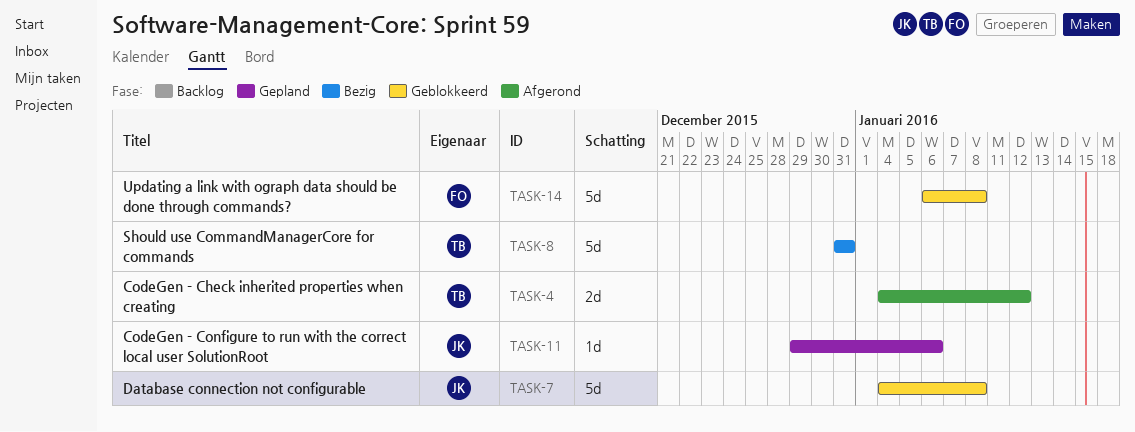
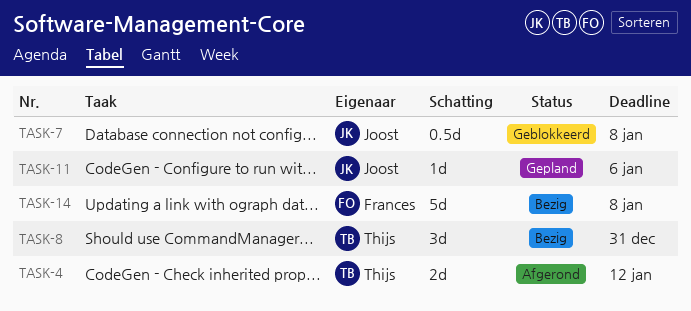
TASK-7, estimate: 5d -> 0.5d
TASK-8, estimate: 5d -> 3d
TASK-14, status: Geblokkeerd -> Bezig

